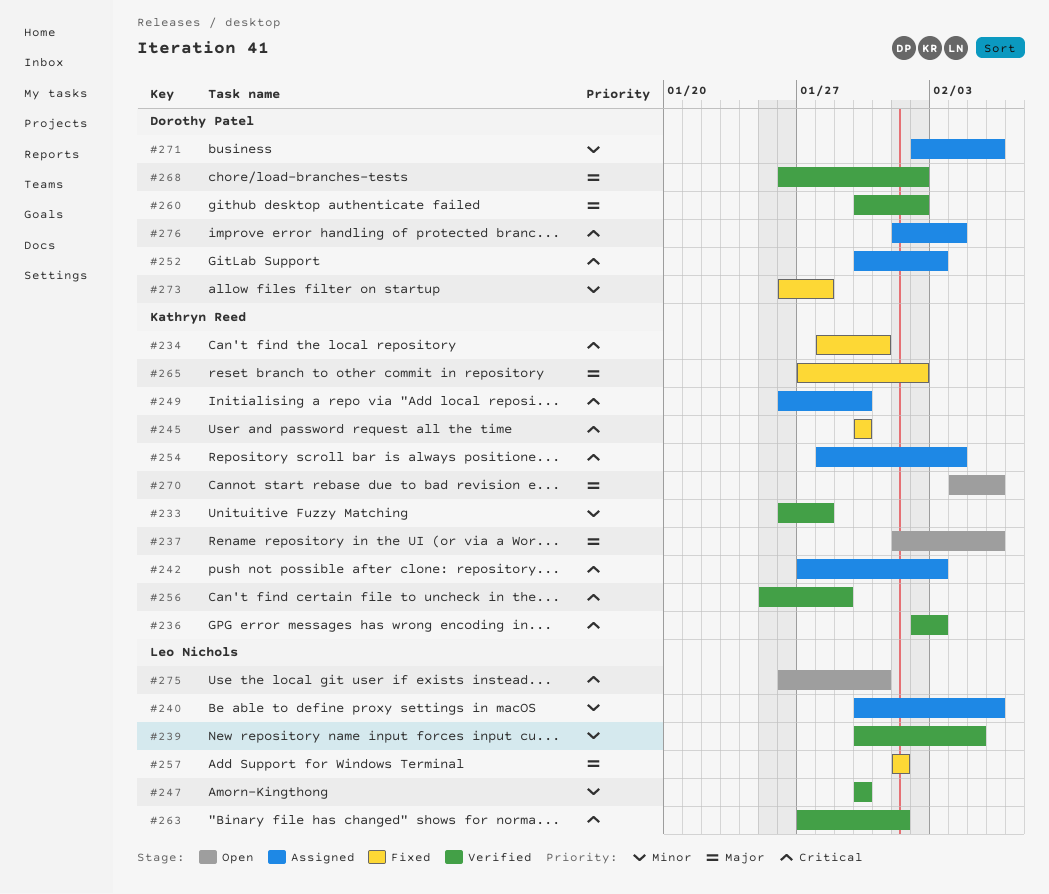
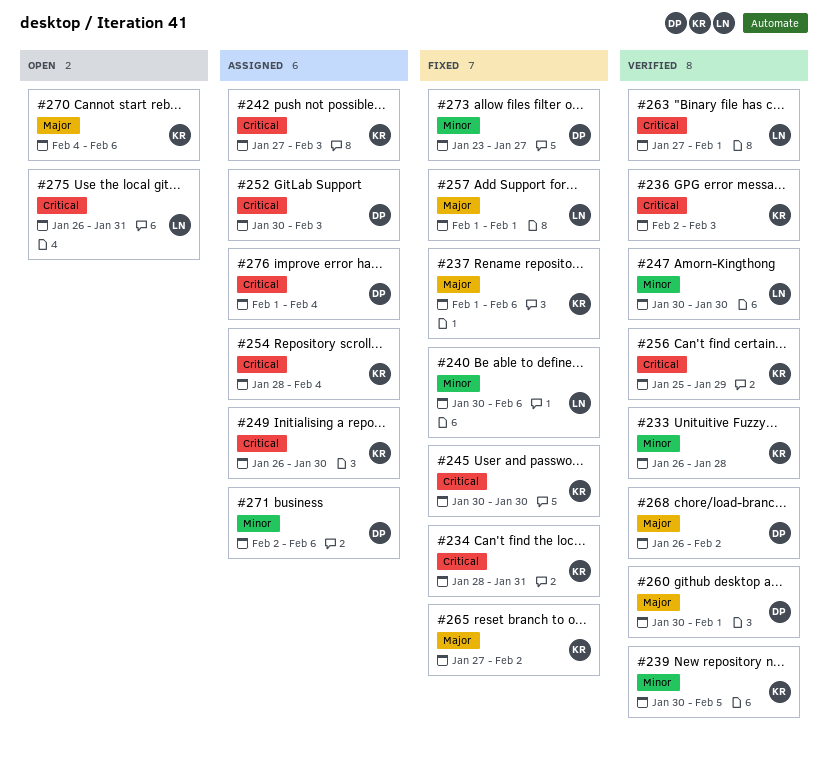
#237, status: Open -> Fixed
#239, owner: Leo Nichols -> Kathryn Reed
#240, status: Assigned -> Fixed
#260, due: Feb 2 -> Feb 1
#273, start: Jan 26 -> Jan 23
#273, due: Jan 28 -> Jan 27

